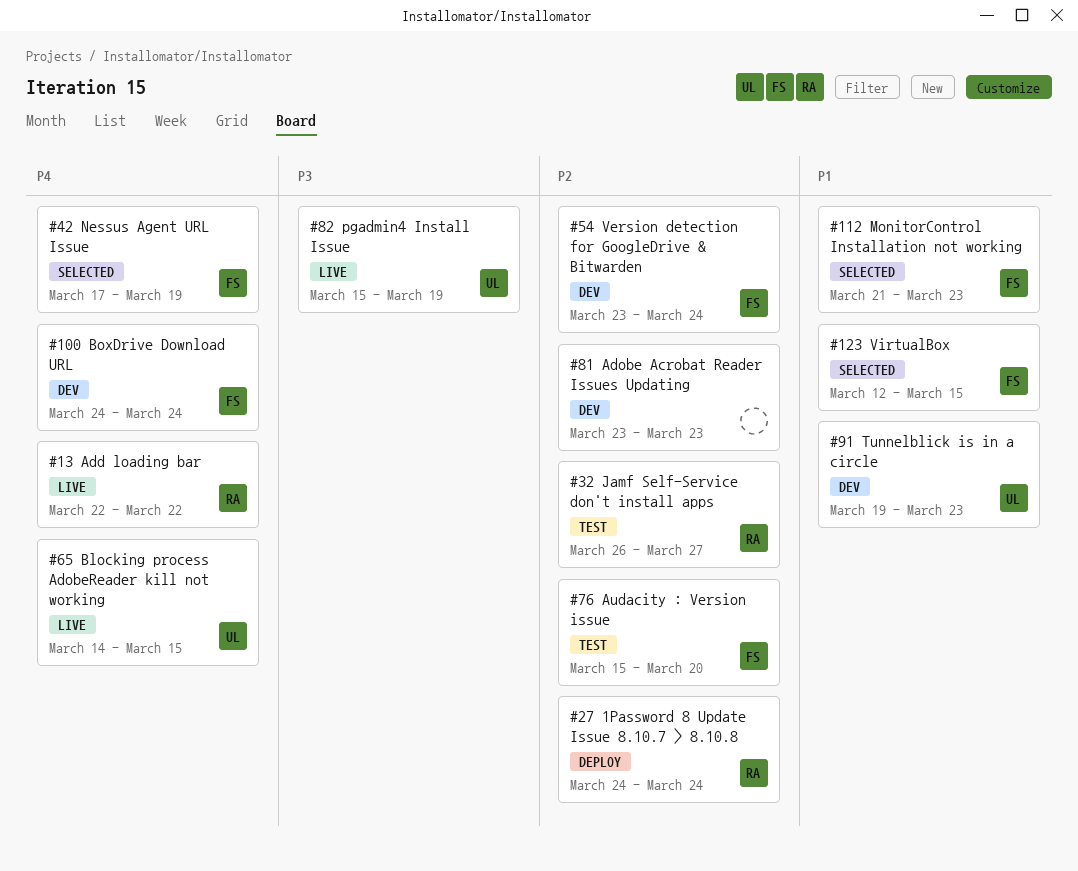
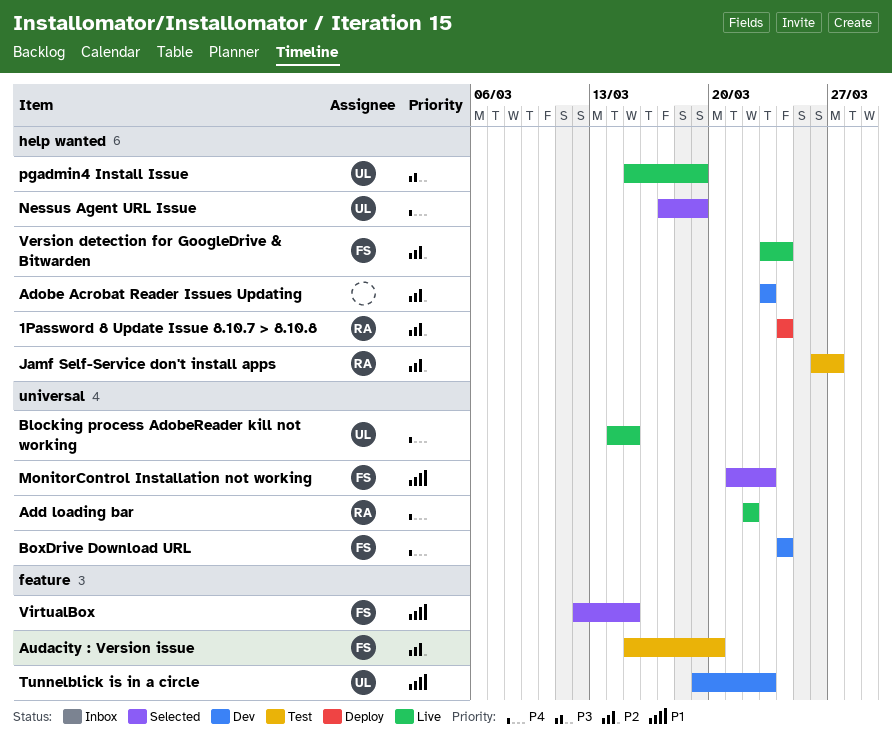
Nessus Agent URL Issue, owner: FS -> UL
Version detection for GoogleDrive & Bitwarden, status: Dev -> Live

